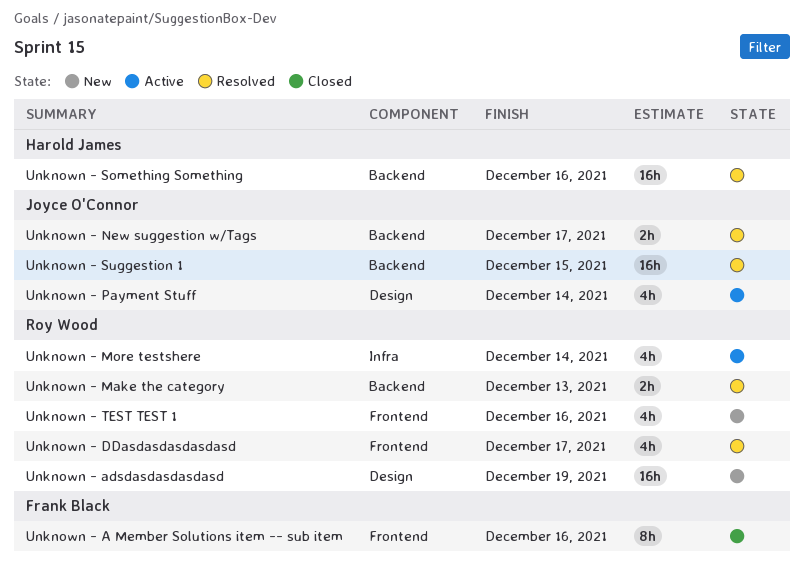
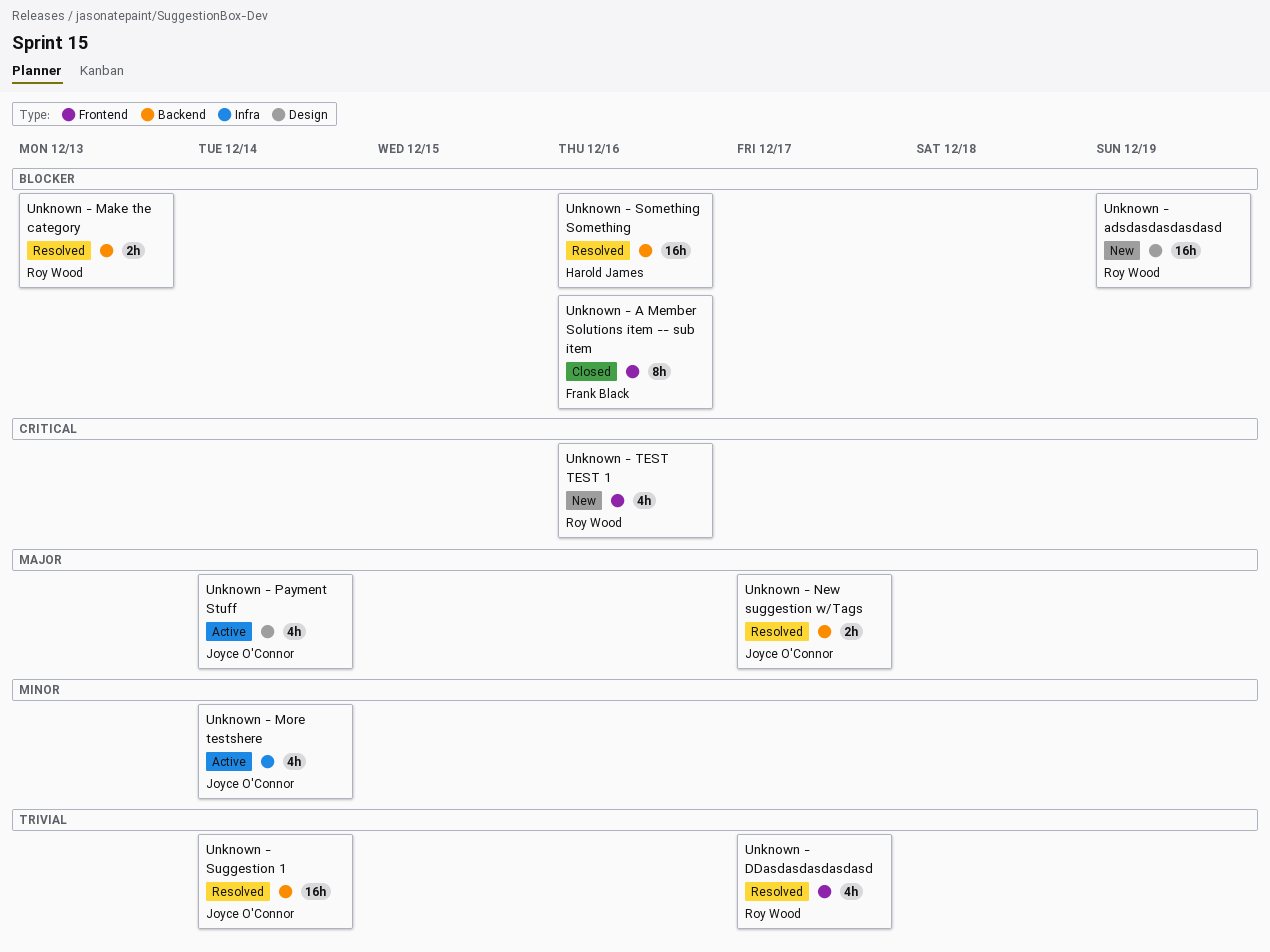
Unknown - More testshere, owner: Roy Wood -> Joyce O'Connor
Unknown - Suggestion 1, due: Dec 15 -> Dec 14

